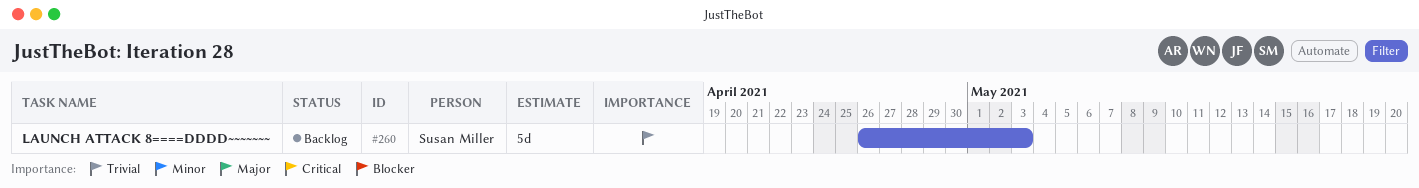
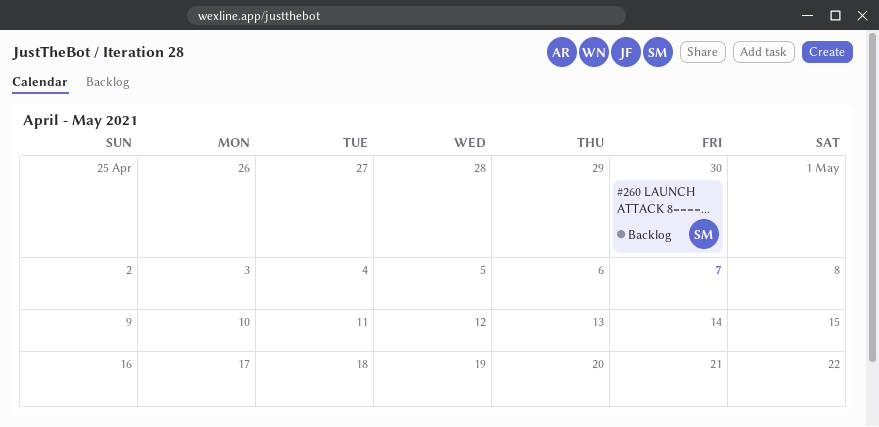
#260, due: May 3 -> Apr 30

